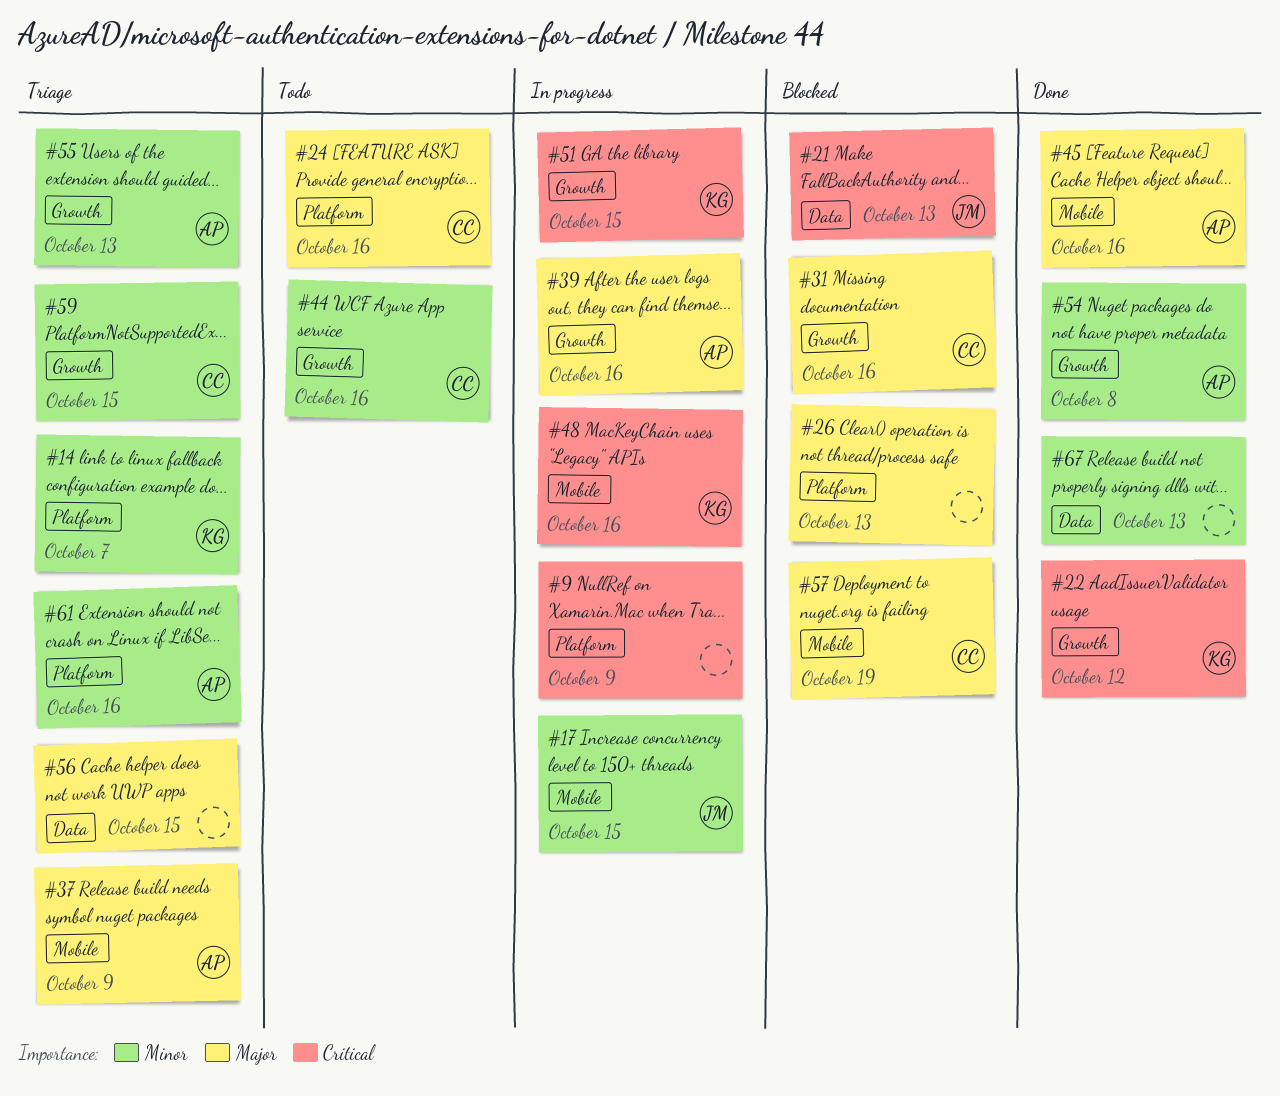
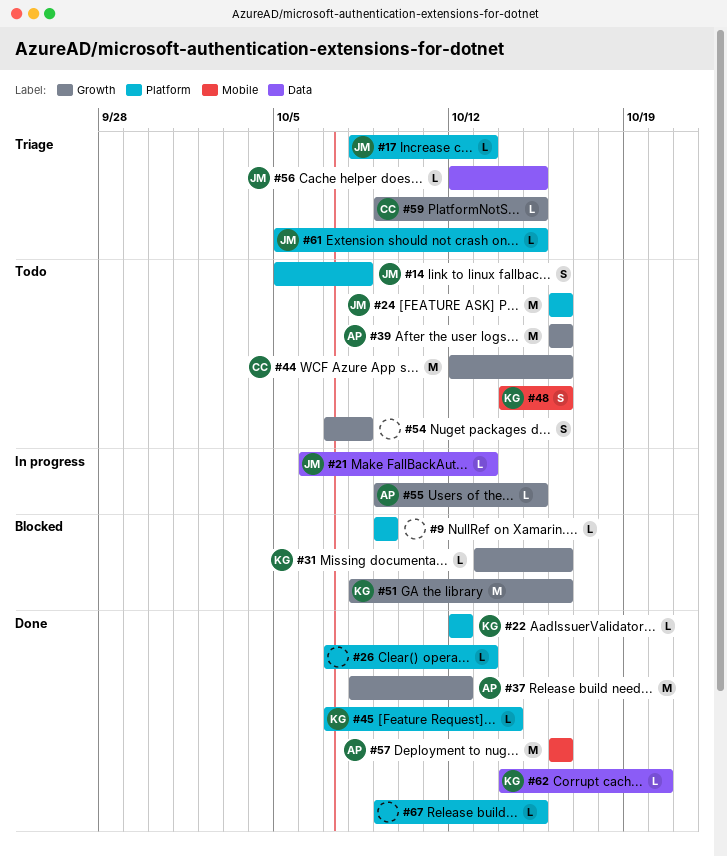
#9, status: In progress -> Blocked
#14, status: Triage -> Todo
#14, owner: KG -> JM
#14, due: Oct 7 -> Oct 8
#17, status: In progress -> Triage
#17, label: Mobile -> Platform
#17, due: Oct 15 -> Oct 13
#21, status: Blocked -> In progress
#22, label: Growth -> Platform
#24, owner: CC -> JM
#26, status: Blocked -> Done
#31, owner: CC -> KG
#37, status: Triage -> Done
#37, label: Mobile -> Growth
#37, due: Oct 9 -> Oct 12
#39, status: In progress -> Todo
#45, owner: AP -> KG
#45, label: Mobile -> Platform
#45, due: Oct 16 -> Oct 14
#48, status: In progress -> Todo
#51, status: In progress -> Blocked
#51, due: Oct 15 -> Oct 16
#54, status: Done -> Todo
#54, owner: AP -> none
#55, status: Triage -> In progress
#55, due: Oct 13 -> Oct 15
#56, owner: none -> JM
#57, status: Blocked -> Done
#57, owner: CC -> AP
#57, due: Oct 19 -> Oct 16
#61, owner: AP -> JM
#61, due: Oct 16 -> Oct 15
#62: none -> present
#67, label: Data -> Platform
#67, due: Oct 13 -> Oct 15

